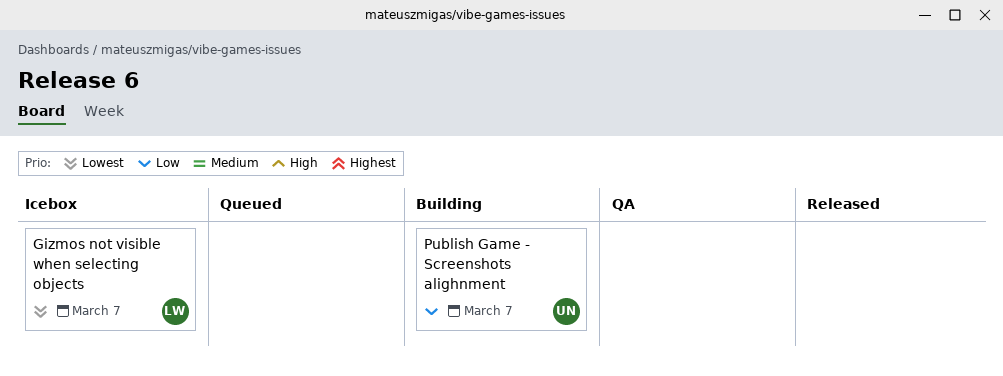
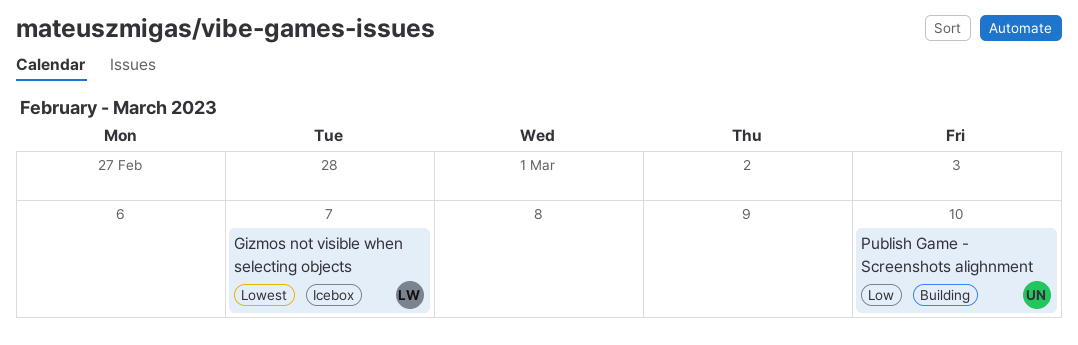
Publish Game - Screenshots alighnment, due: Mar 7 -> Mar 10

